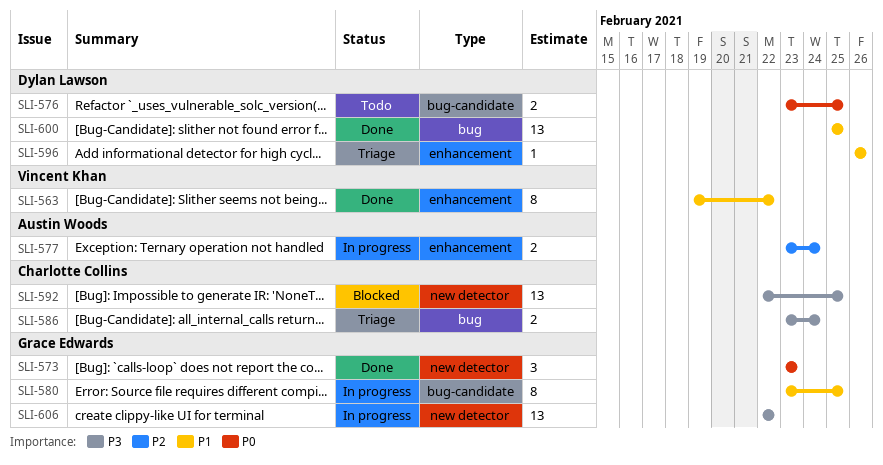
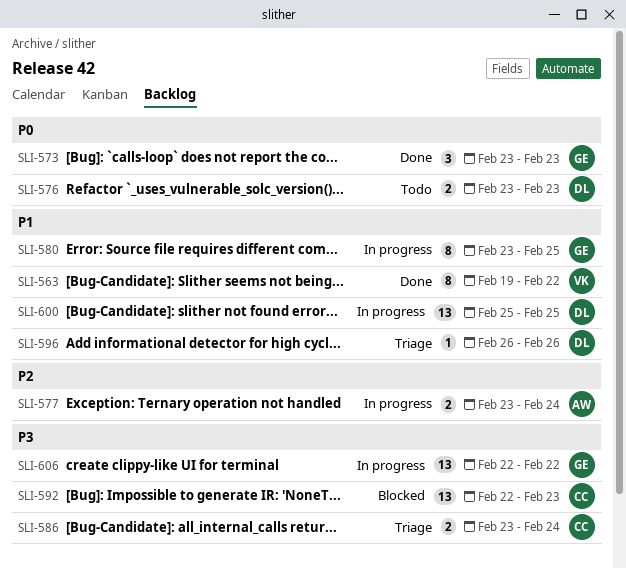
SLI-576, due: Feb 25 -> Feb 23
SLI-592, due: Feb 25 -> Feb 23
SLI-600, status: Done -> In progress

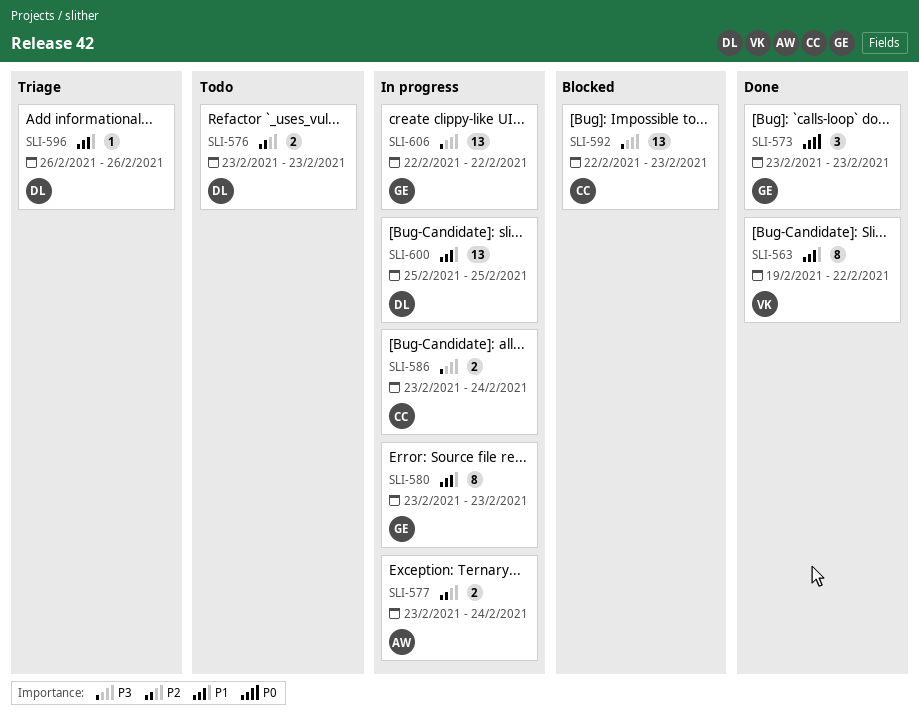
SLI-576, priority: P0 -> P2
SLI-580, due: Feb 25 -> Feb 23
SLI-586, status: Triage -> In progress

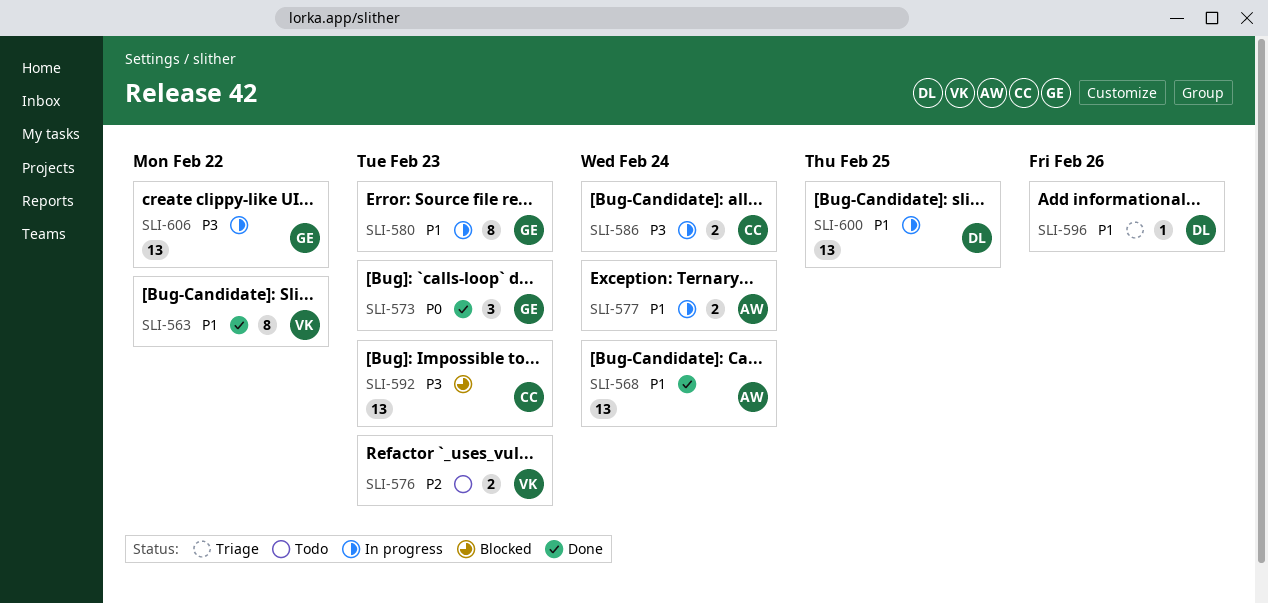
SLI-568: none -> present
SLI-576, owner: DL -> VK
SLI-577, priority: P2 -> P1

